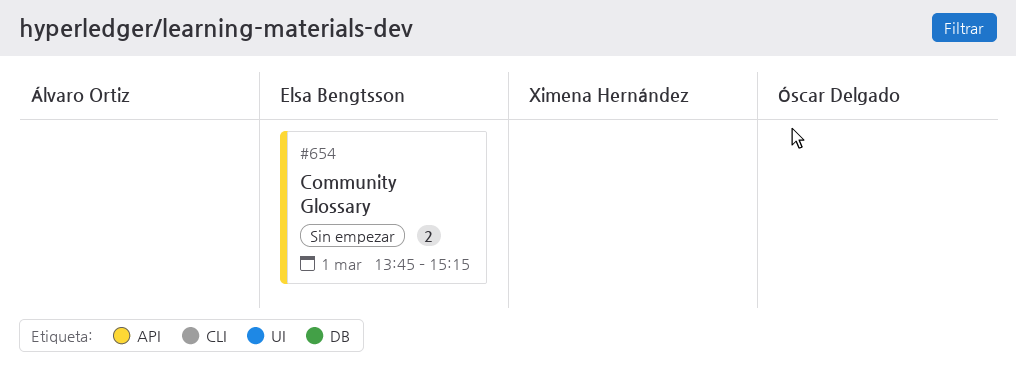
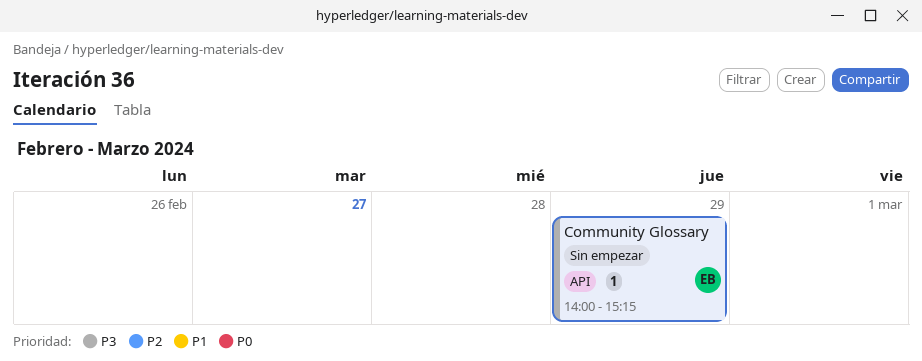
Community Glossary, estimate: 2 -> 1
Community Glossary, day: Mar 1 -> Feb 29
Community Glossary, begins: 13:45 -> 14:00

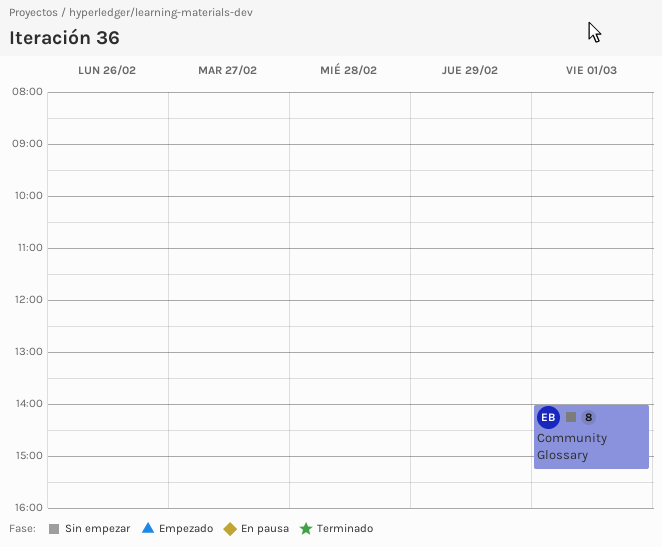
Community Glossary, estimate: 1 -> 8
Community Glossary, day: Feb 29 -> Mar 1

